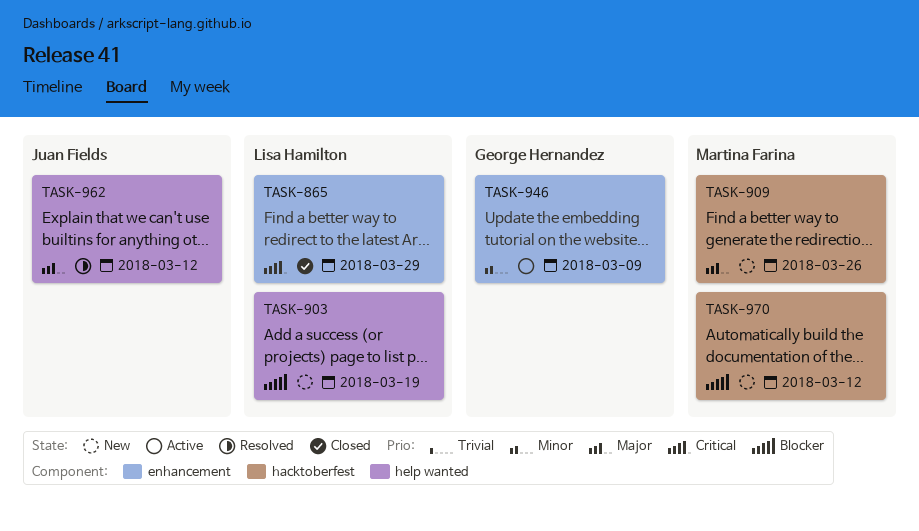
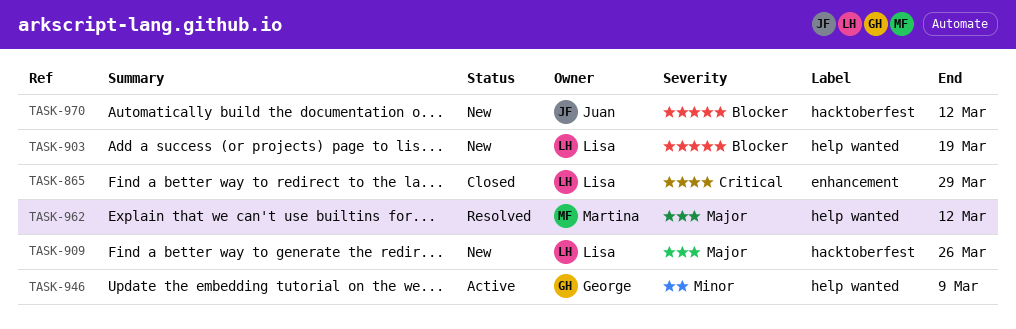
TASK-909, owner: Martina Farina -> Lisa Hamilton
TASK-946, label: enhancement -> help wanted
TASK-962, owner: Juan Fields -> Martina Farina
TASK-970, owner: Martina Farina -> Juan Fields

